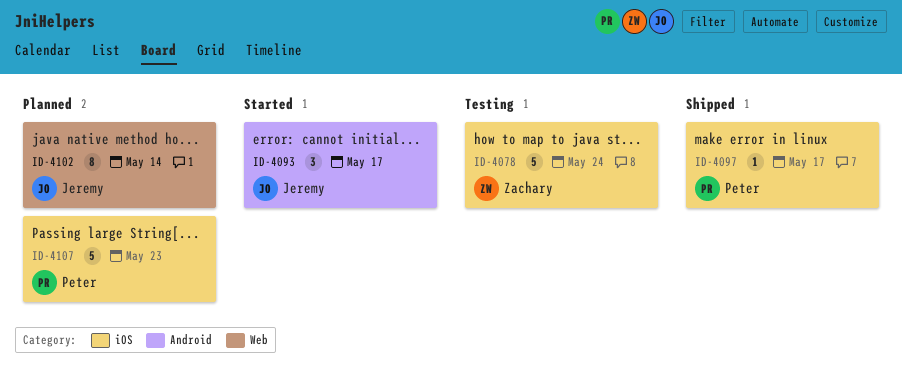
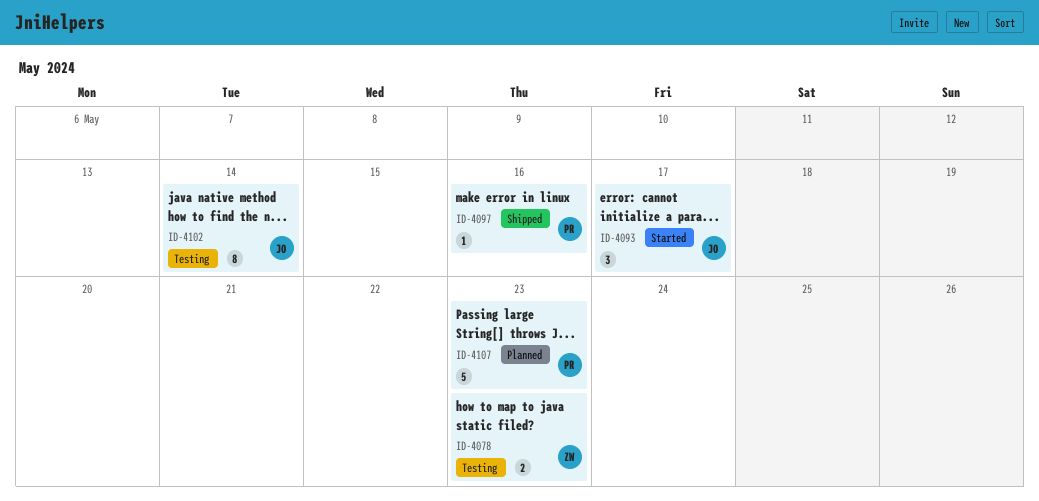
ID-4078, estimate: 5 -> 2
ID-4078, due: May 24 -> May 23
ID-4097, due: May 17 -> May 16
ID-4102, status: Planned -> Testing

